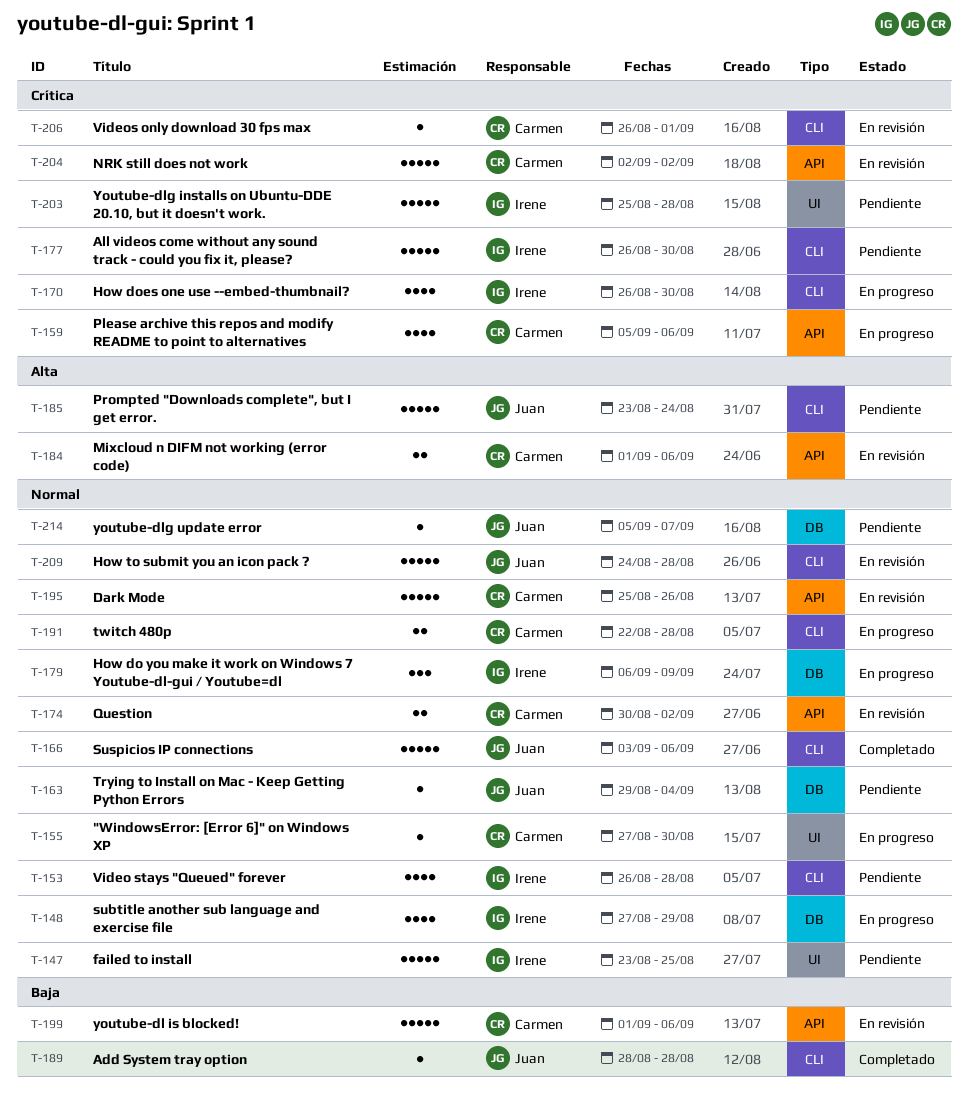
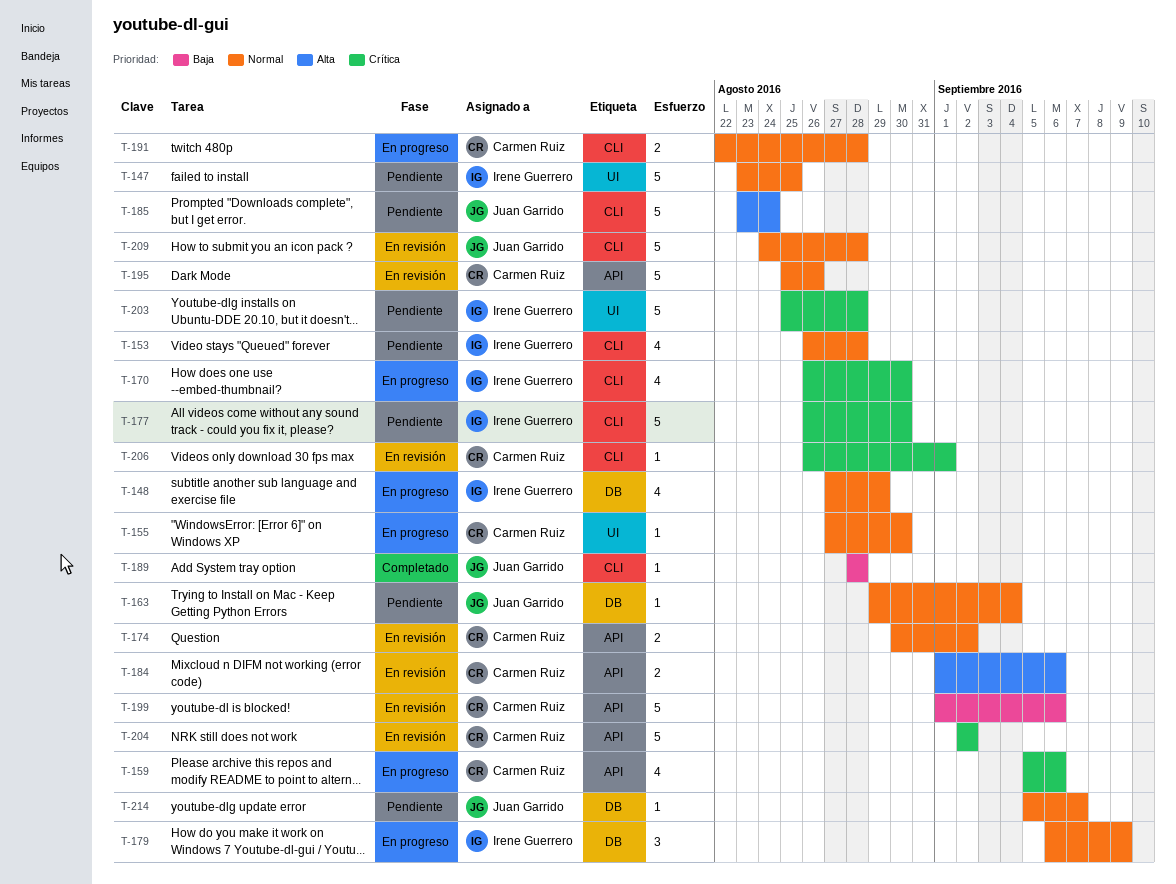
T-166: present -> none

